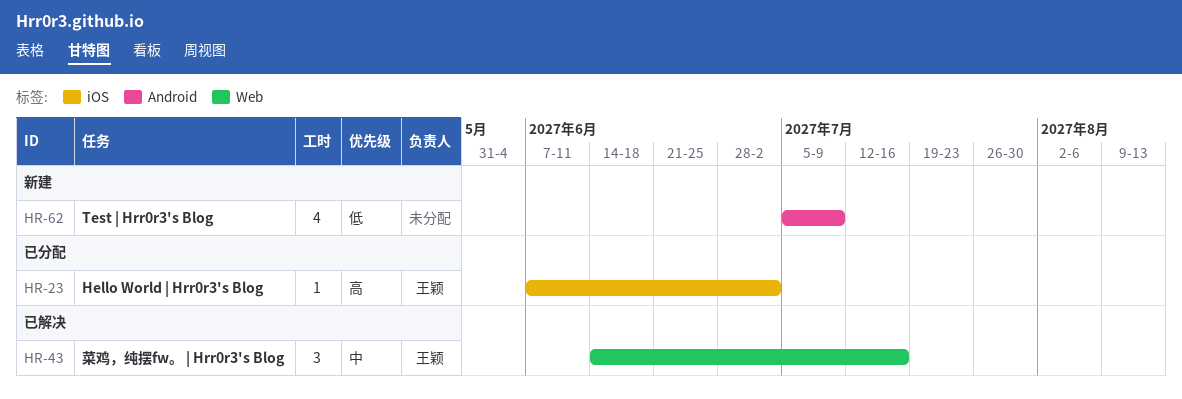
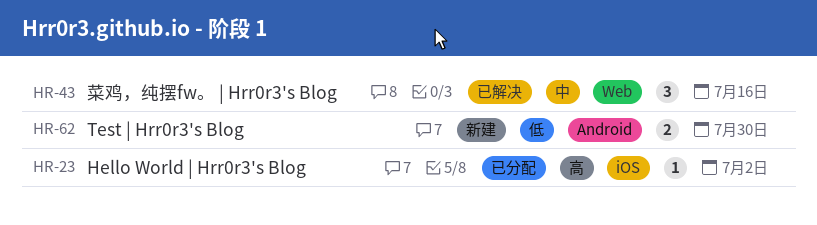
HR-62, estimate: 4 -> 2
HR-62, due: Jul 9 -> Jul 30

